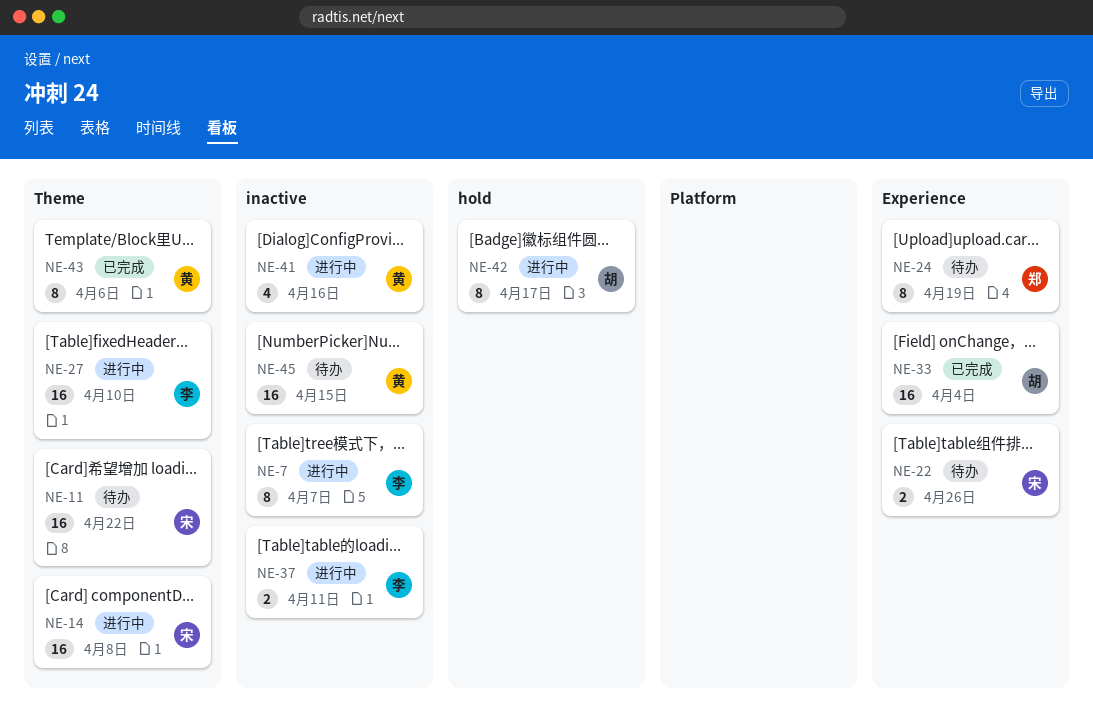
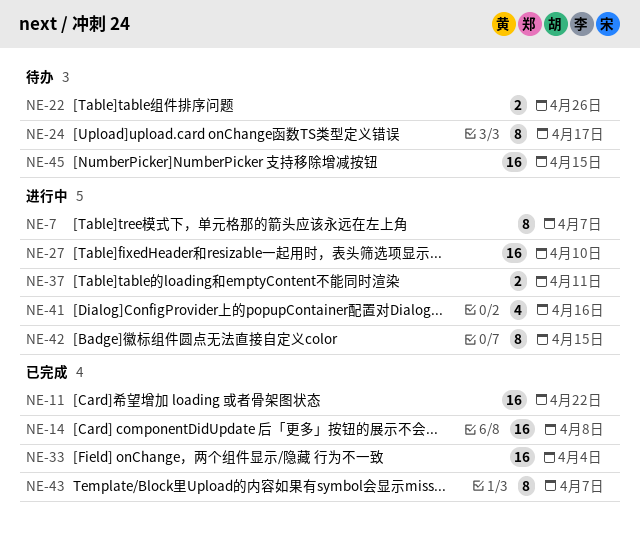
NE-11, status: 待办 -> 已完成
NE-14, status: 进行中 -> 已完成
NE-24, due: Apr 19 -> Apr 17
NE-42, due: Apr 17 -> Apr 15
NE-43, due: Apr 6 -> Apr 7

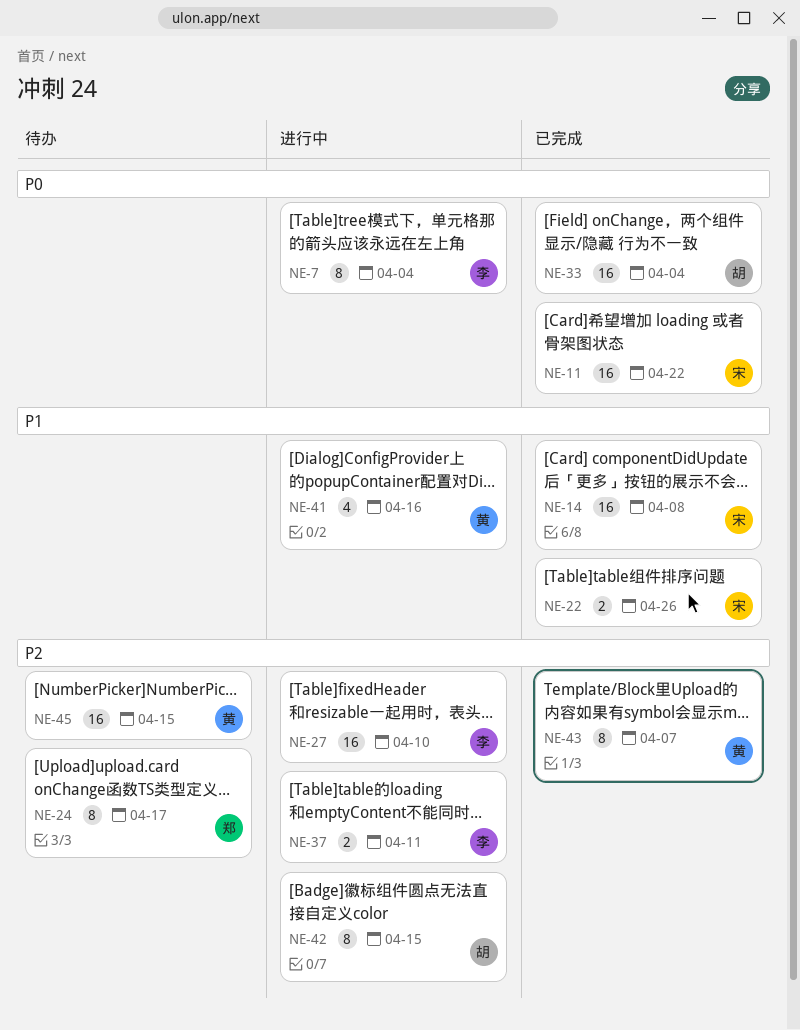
NE-7, due: Apr 7 -> Apr 4
NE-22, status: 待办 -> 已完成

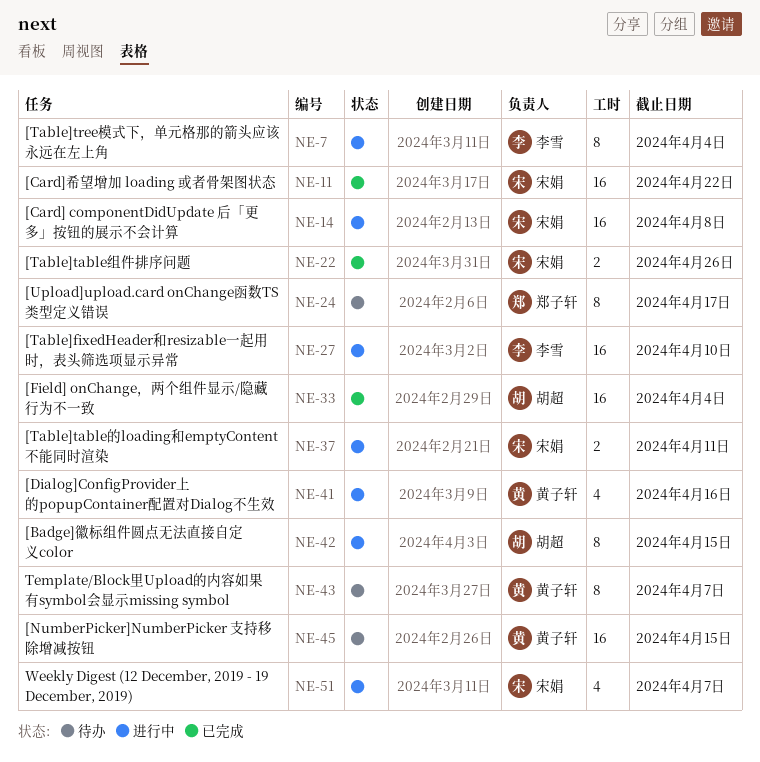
NE-14, status: 已完成 -> 进行中
NE-37, owner: 李雪 -> 宋娟
NE-43, status: 已完成 -> 待办
NE-51: none -> present

